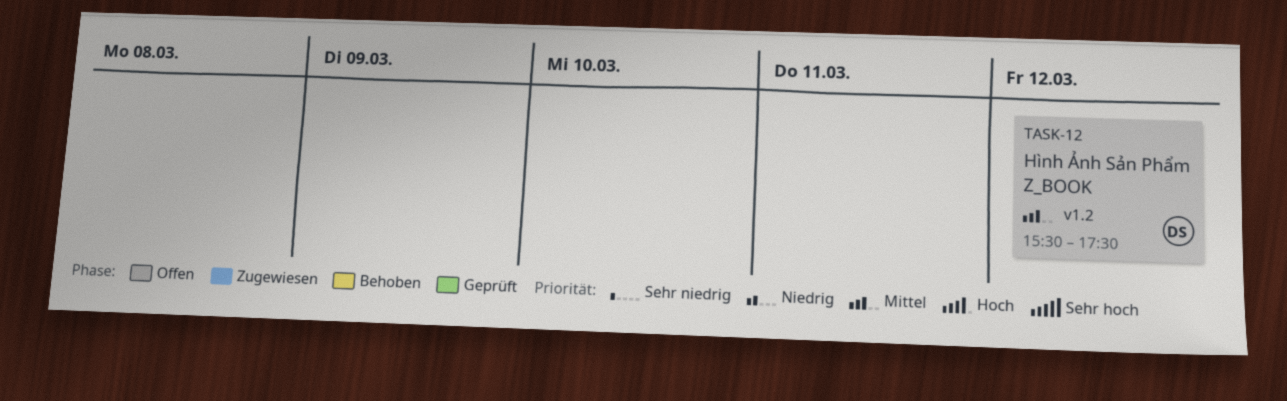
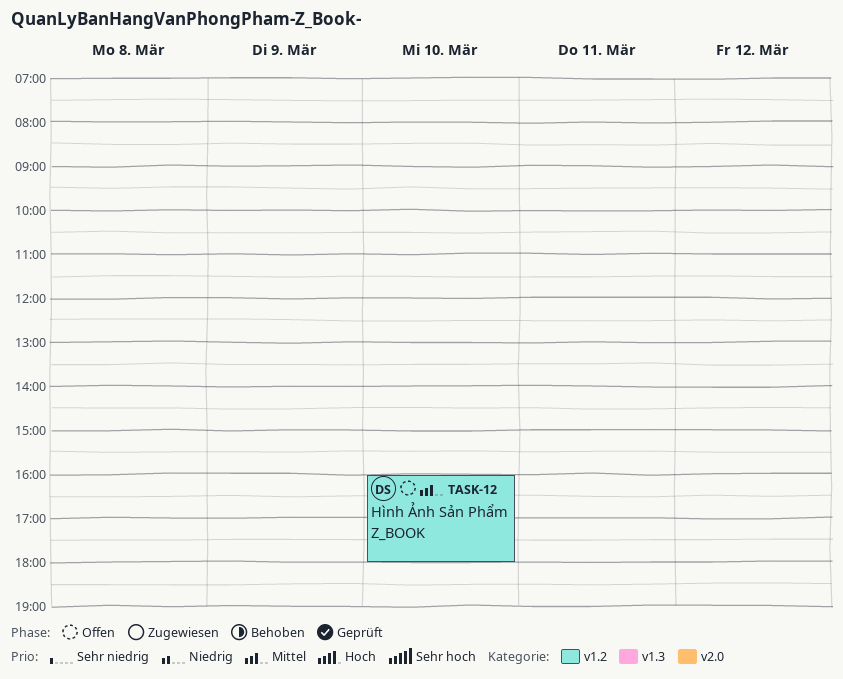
TASK-12, day: Mar 12 -> Mar 10
TASK-12, begins: 15:30 -> 16:00
TASK-12, ends: 17:30 -> 18:00

